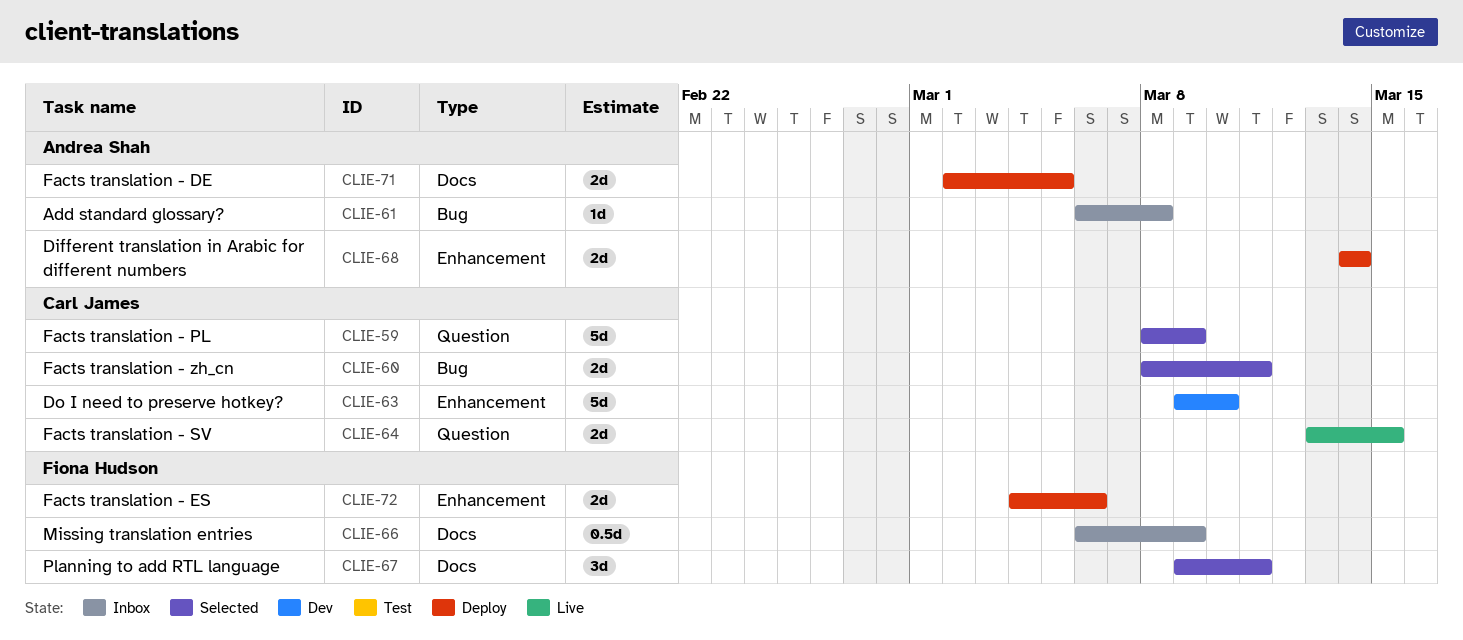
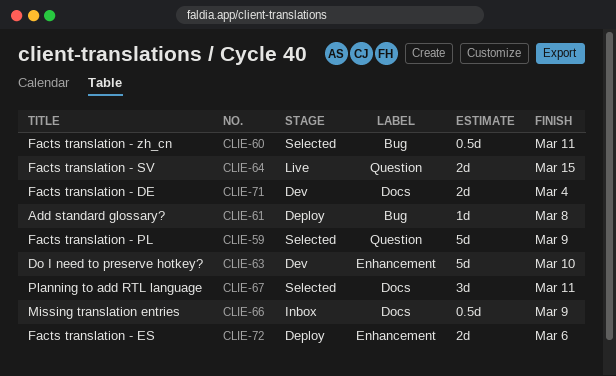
CLIE-60, estimate: 2d -> 0.5d
CLIE-61, status: Inbox -> Deploy
CLIE-68: present -> none
CLIE-71, status: Deploy -> Dev
CLIE-71, due: Mar 5 -> Mar 4

